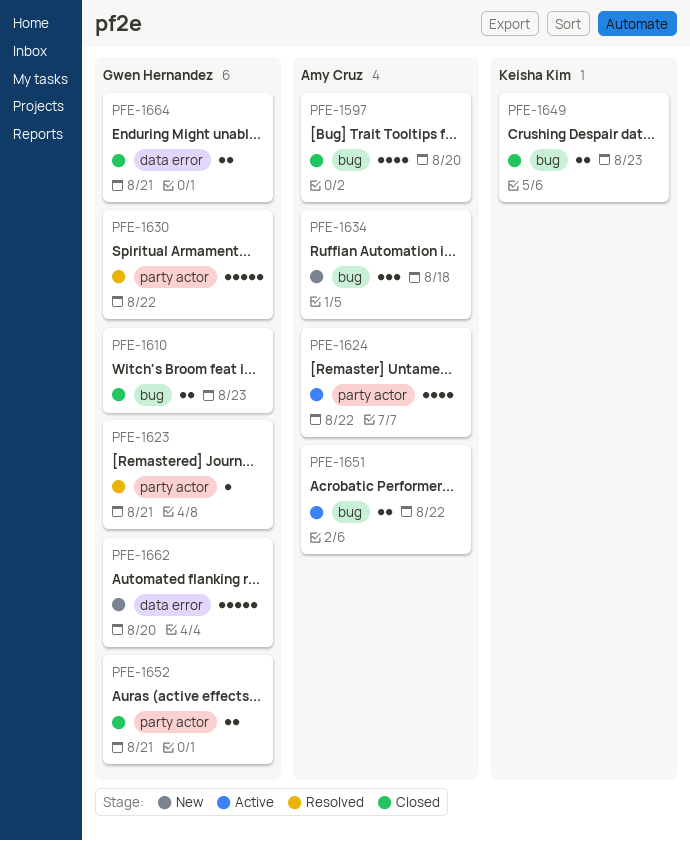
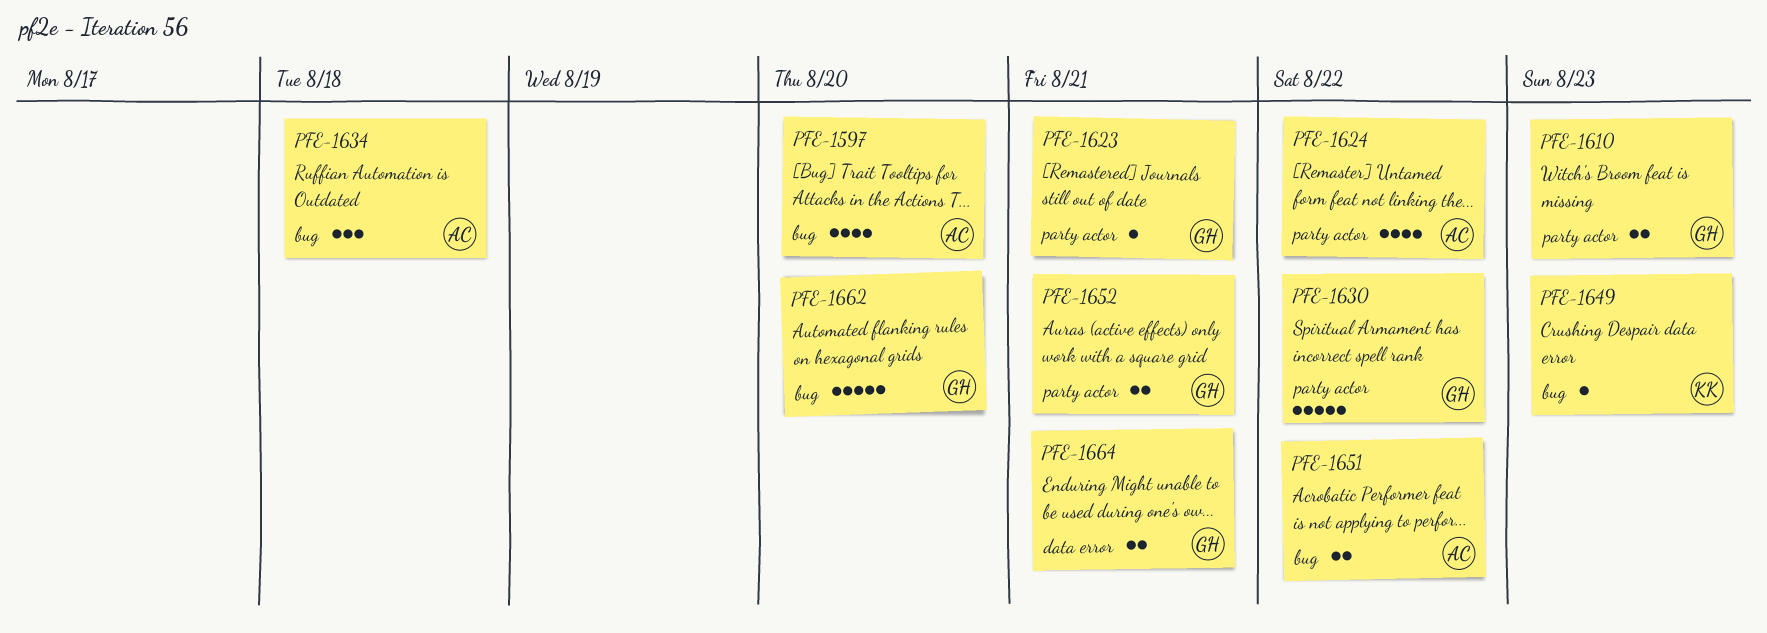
PFE-1610, label: bug -> party actor
PFE-1649, estimate: 2 -> 1
PFE-1662, label: data error -> bug

